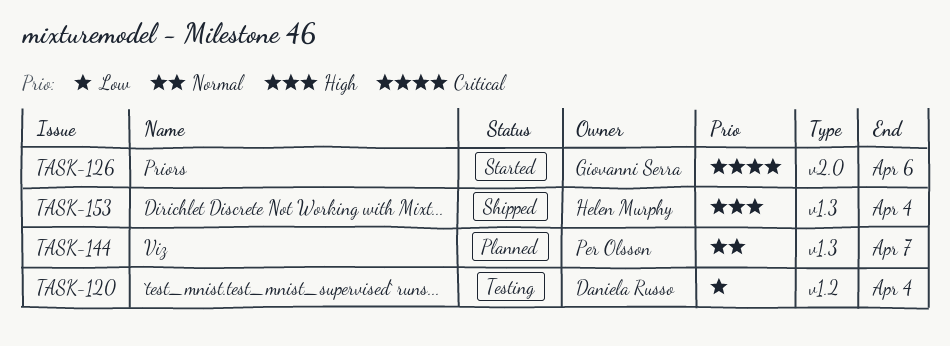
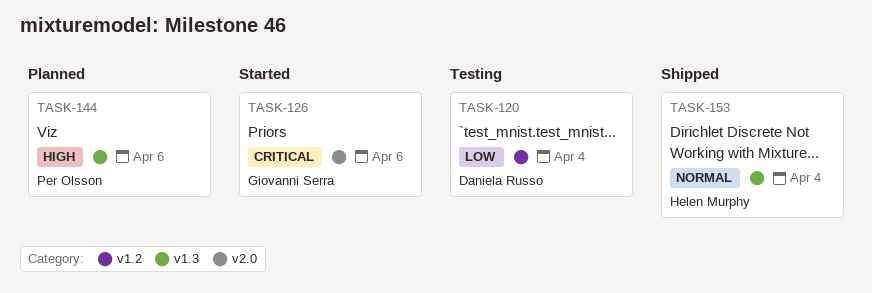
TASK-144, priority: Normal -> High
TASK-144, due: Apr 7 -> Apr 6
TASK-153, priority: High -> Normal

